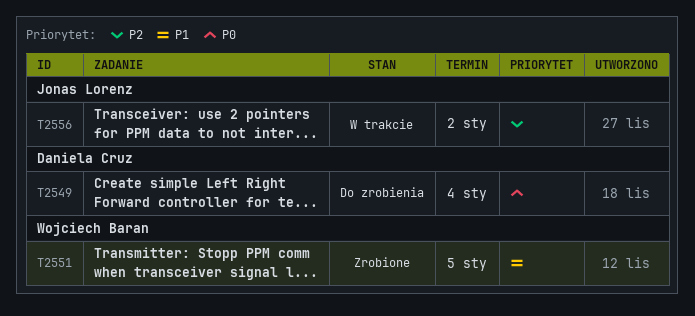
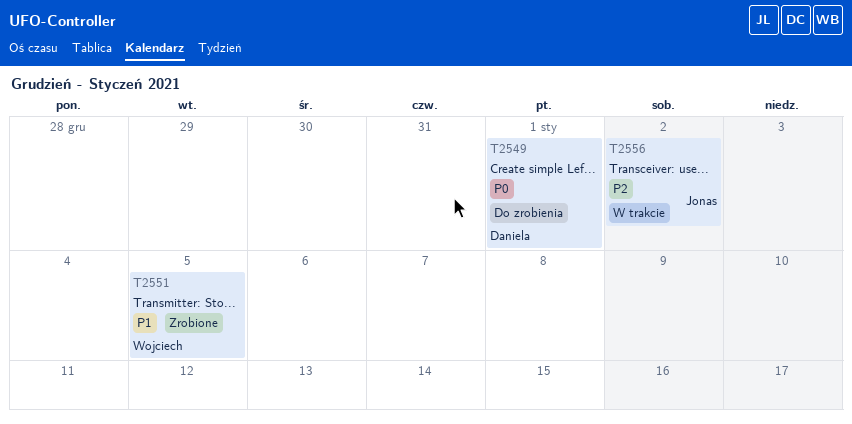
T2549, due: Jan 4 -> Jan 1

